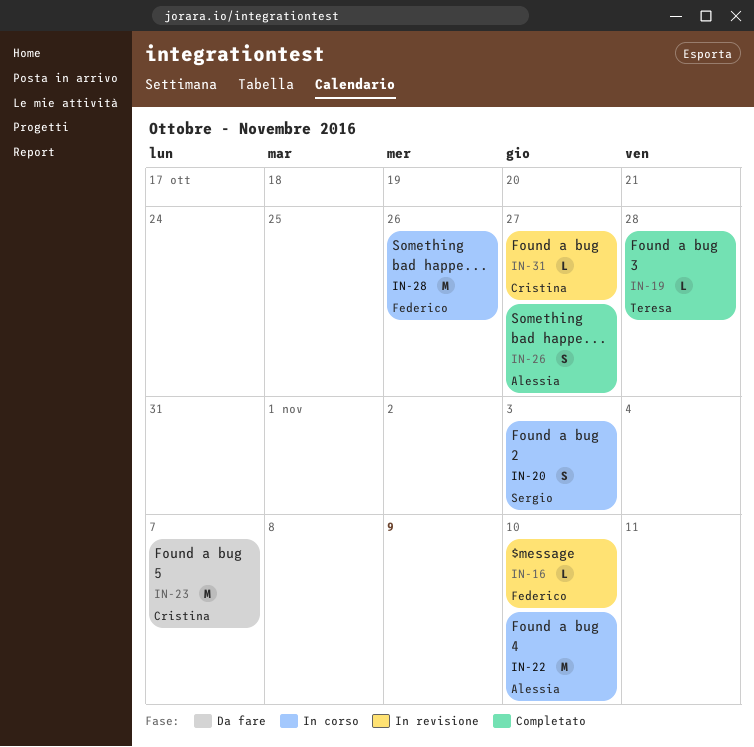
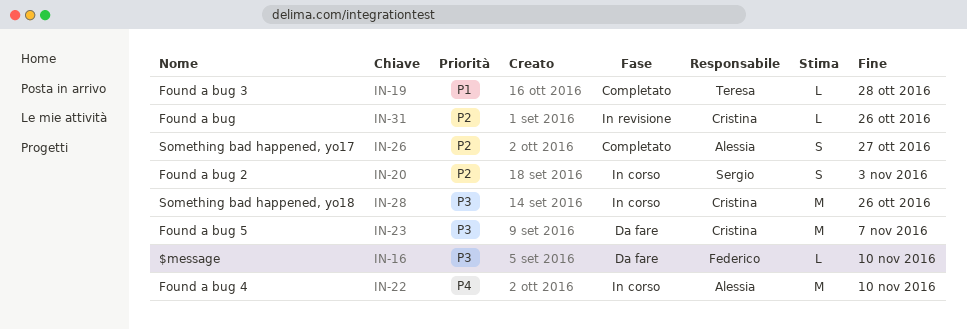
IN-16, status: In revisione -> Da fare
IN-28, owner: Federico -> Cristina
IN-31, due: Oct 27 -> Oct 26

